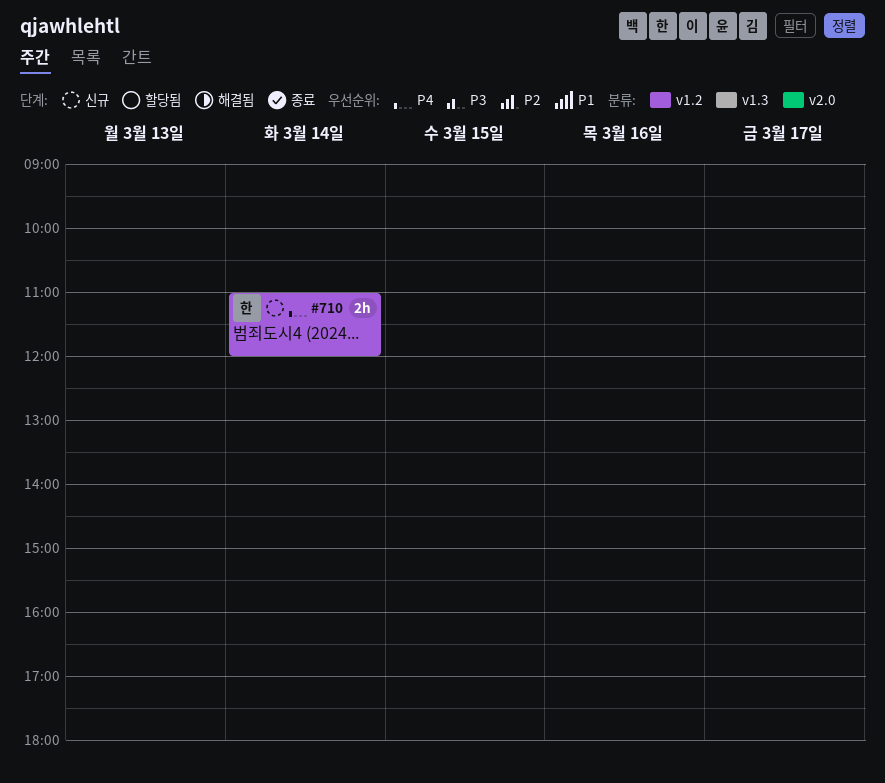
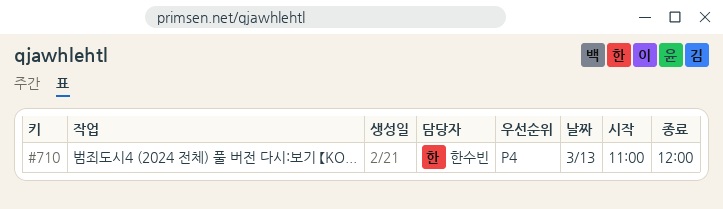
#710, day: Mar 14 -> Mar 13

